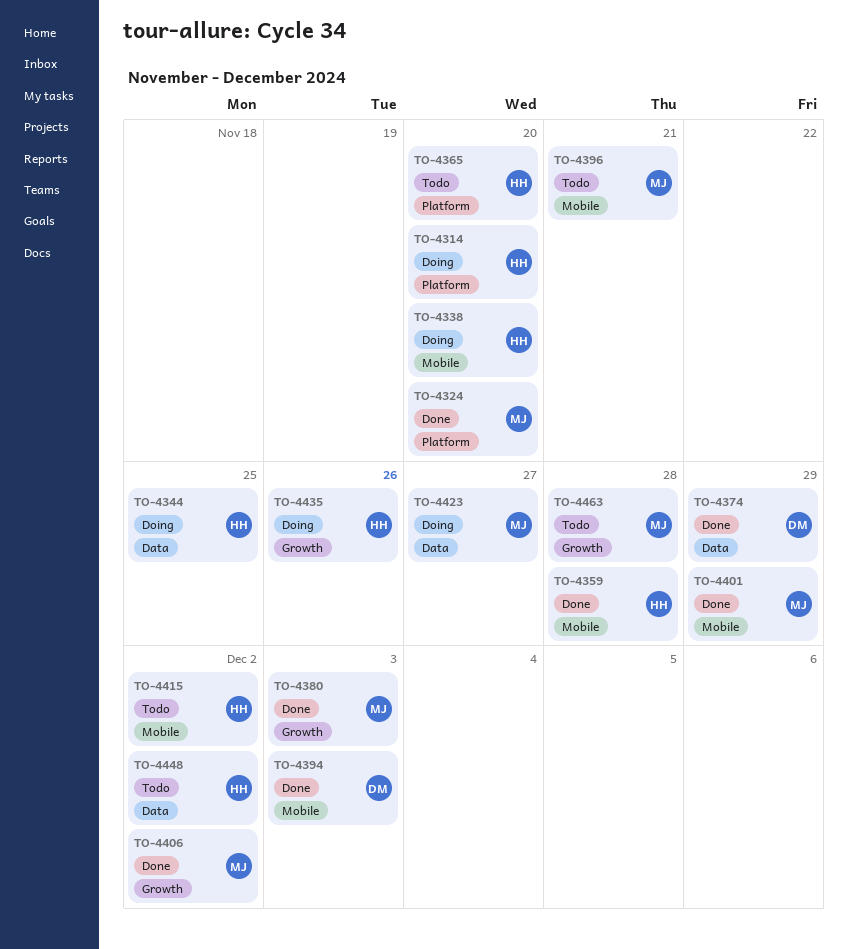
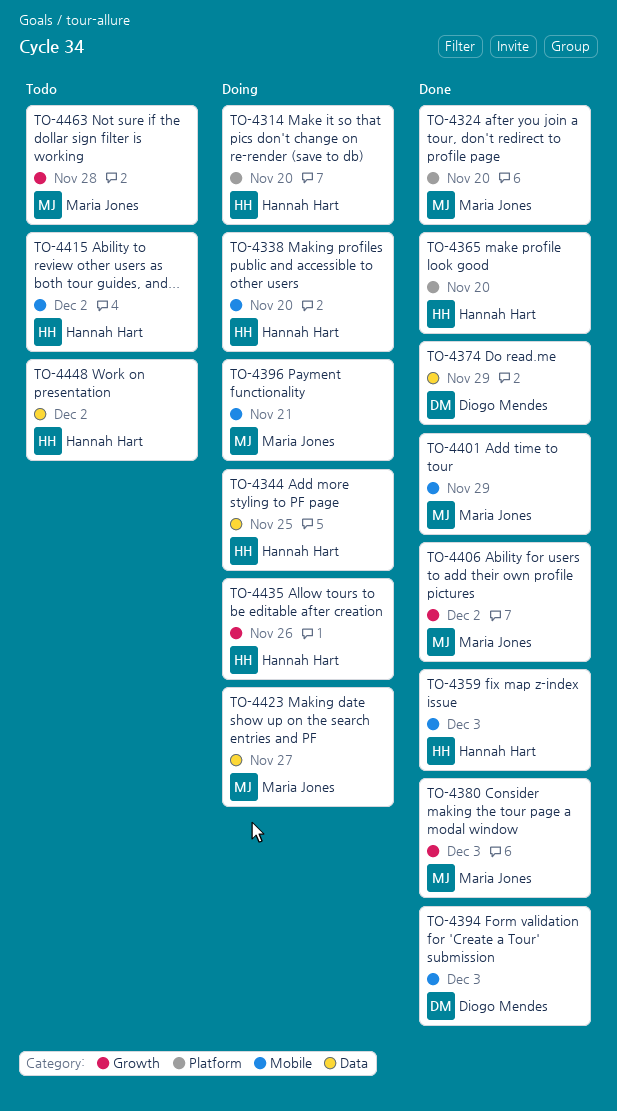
TO-4359, due: Nov 28 -> Dec 3
TO-4365, status: Todo -> Done
TO-4396, status: Todo -> Doing

